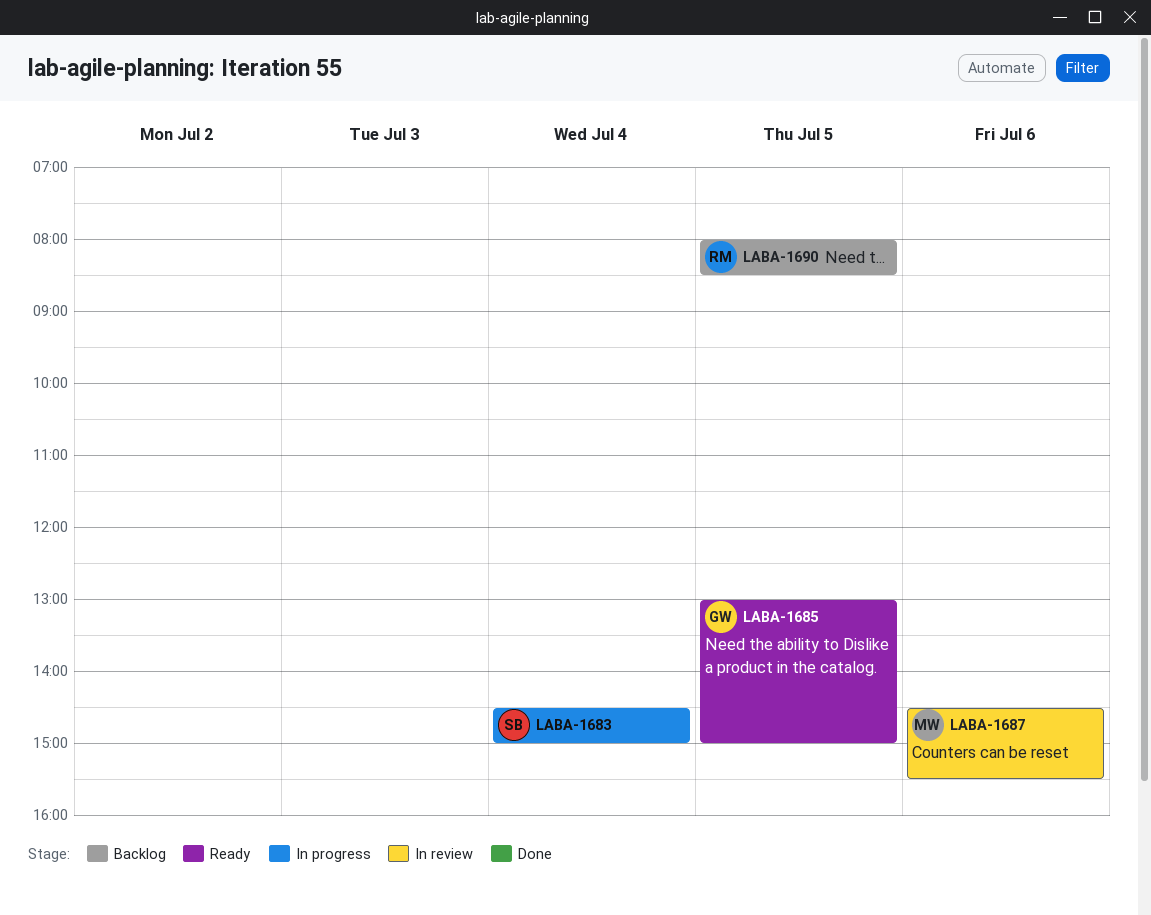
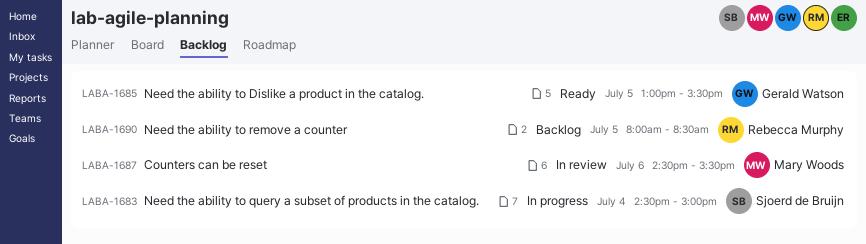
LABA-1685, ends: 15:00 -> 15:30

